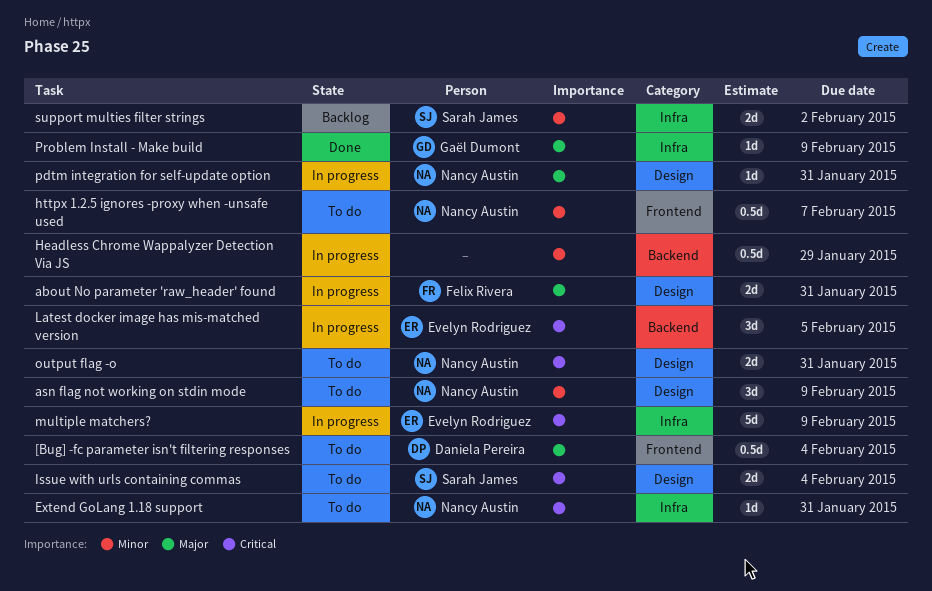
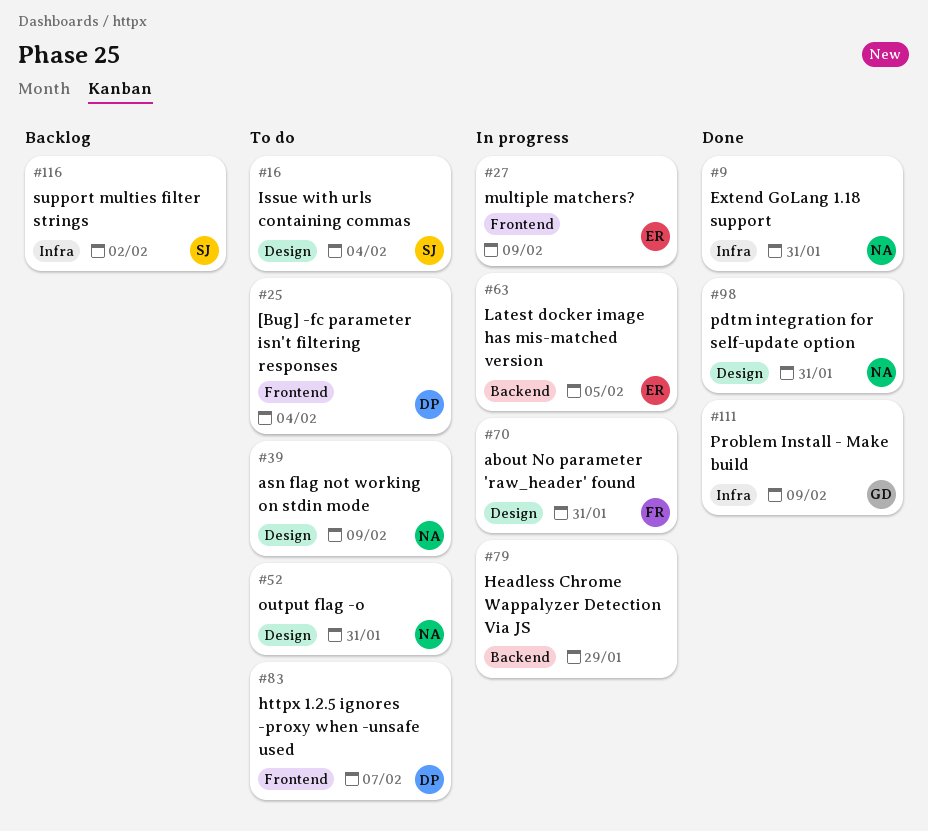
Extend GoLang 1.18 support, status: To do -> Done
httpx 1.2.5 ignores -proxy when -unsafe used, owner: Nancy Austin -> Daniela Pereira
multiple matchers?, label: Infra -> Frontend
pdtm integration for self-update option, status: In progress -> Done

